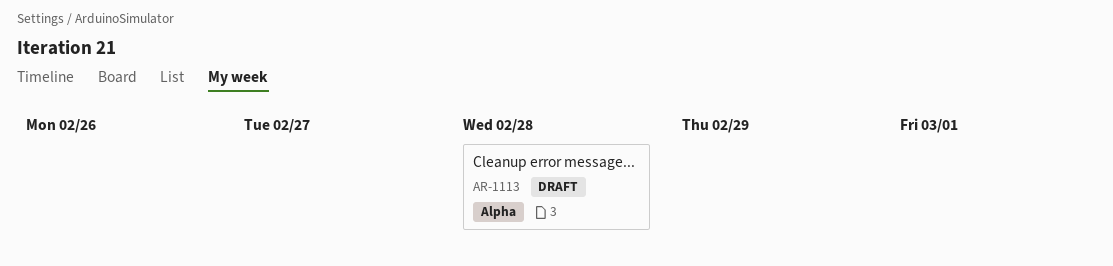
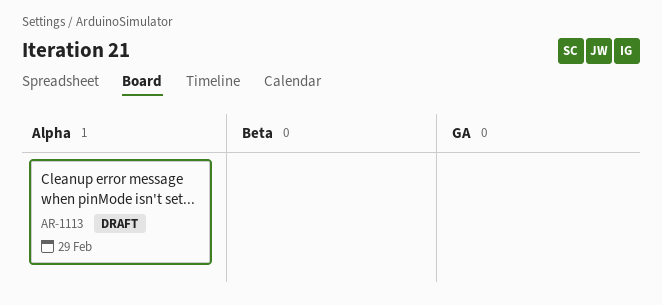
AR-1113, due: Feb 28 -> Feb 29

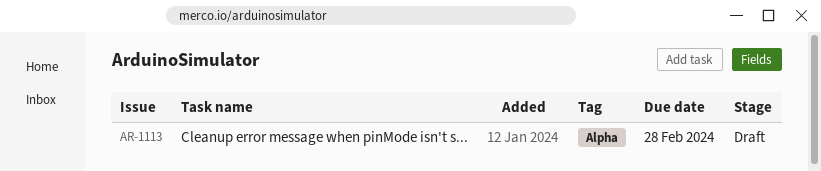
AR-1113, due: Feb 29 -> Feb 28

